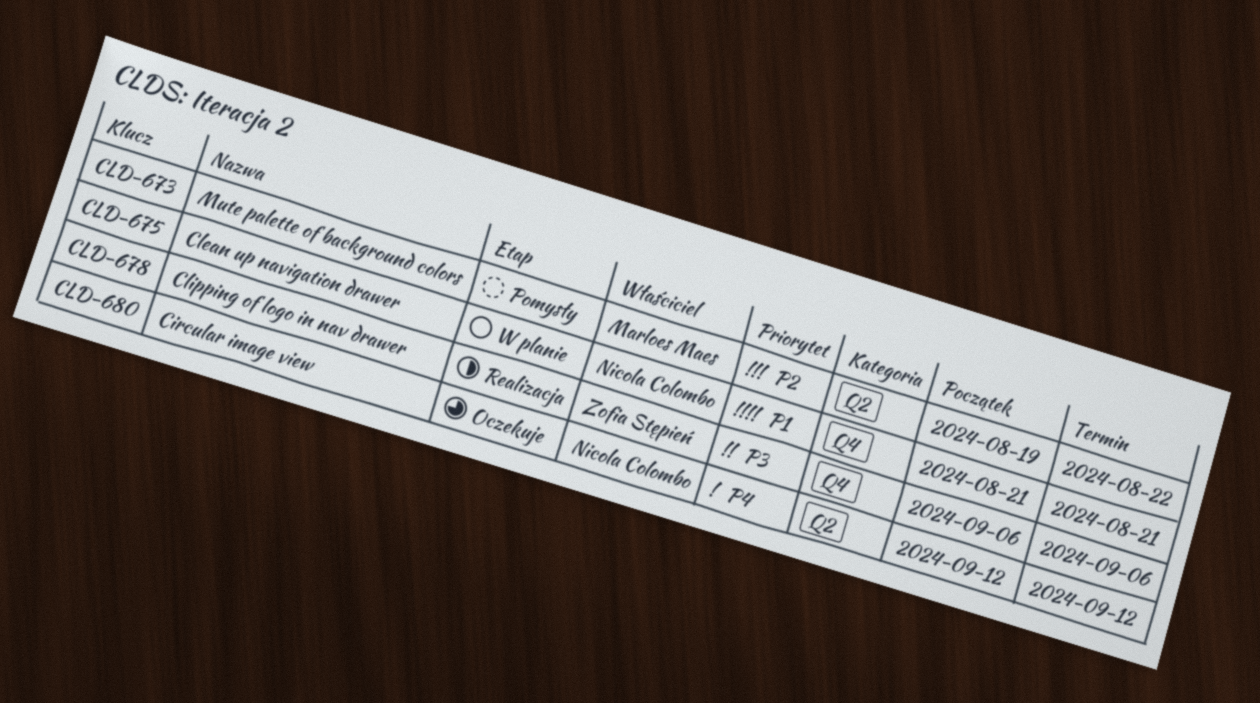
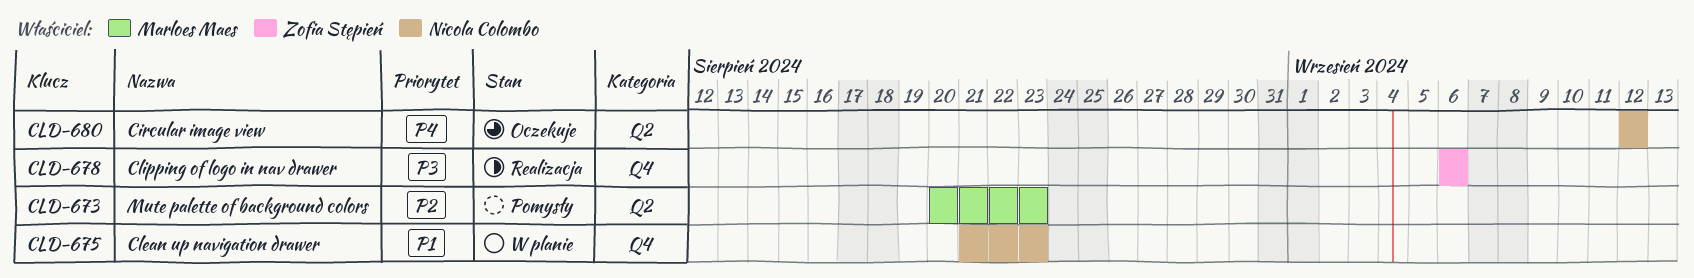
CLD-673, start: Aug 19 -> Aug 20
CLD-673, due: Aug 22 -> Aug 23
CLD-675, due: Aug 21 -> Aug 23

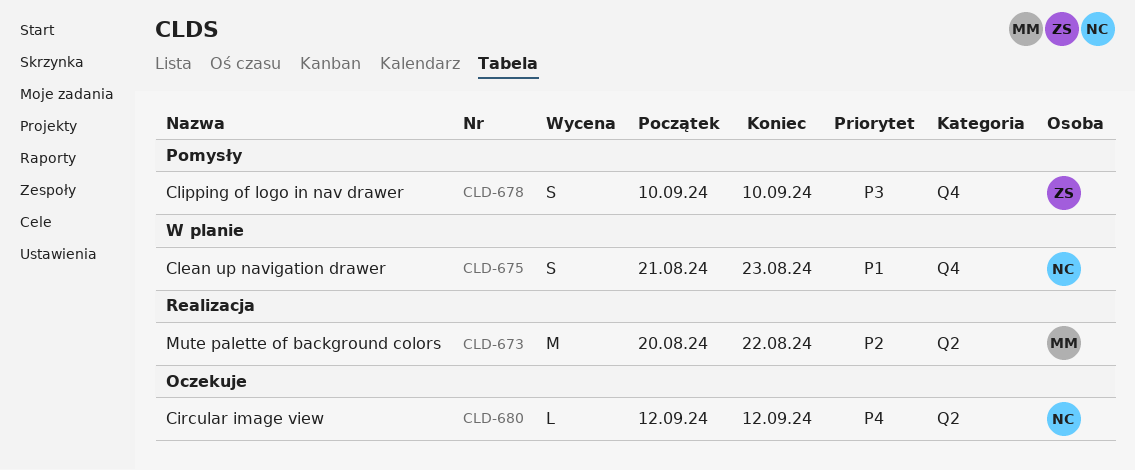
CLD-673, status: Pomysły -> Realizacja
CLD-673, due: Aug 23 -> Aug 22
CLD-678, status: Realizacja -> Pomysły
CLD-678, start: Sep 6 -> Sep 10
CLD-678, due: Sep 6 -> Sep 10

